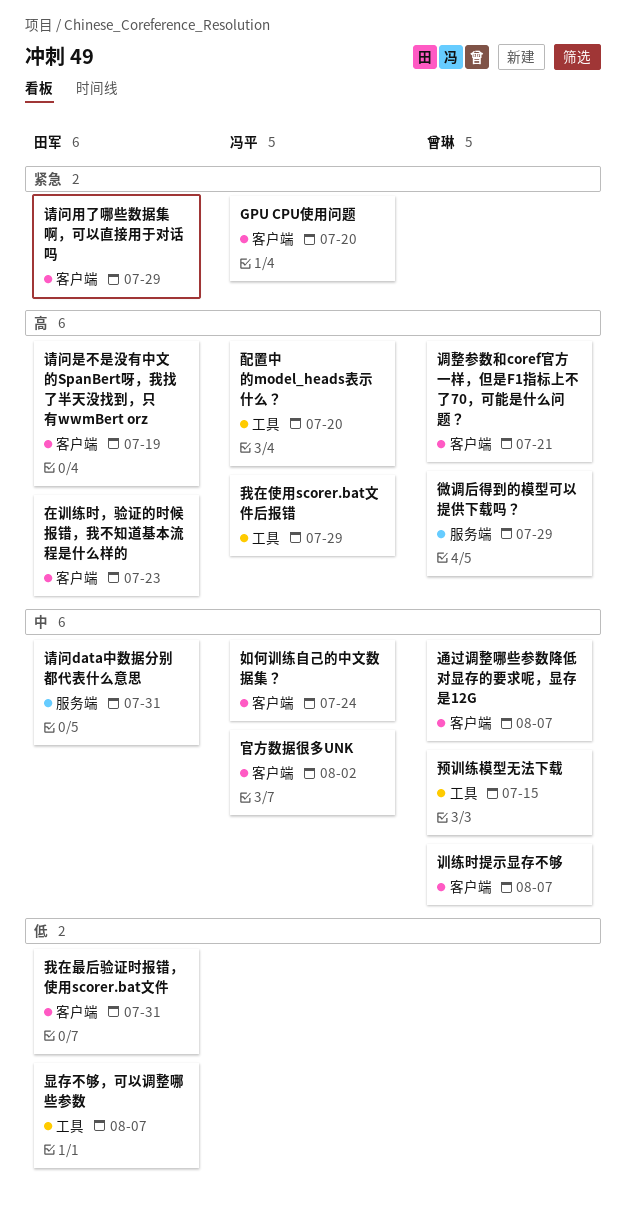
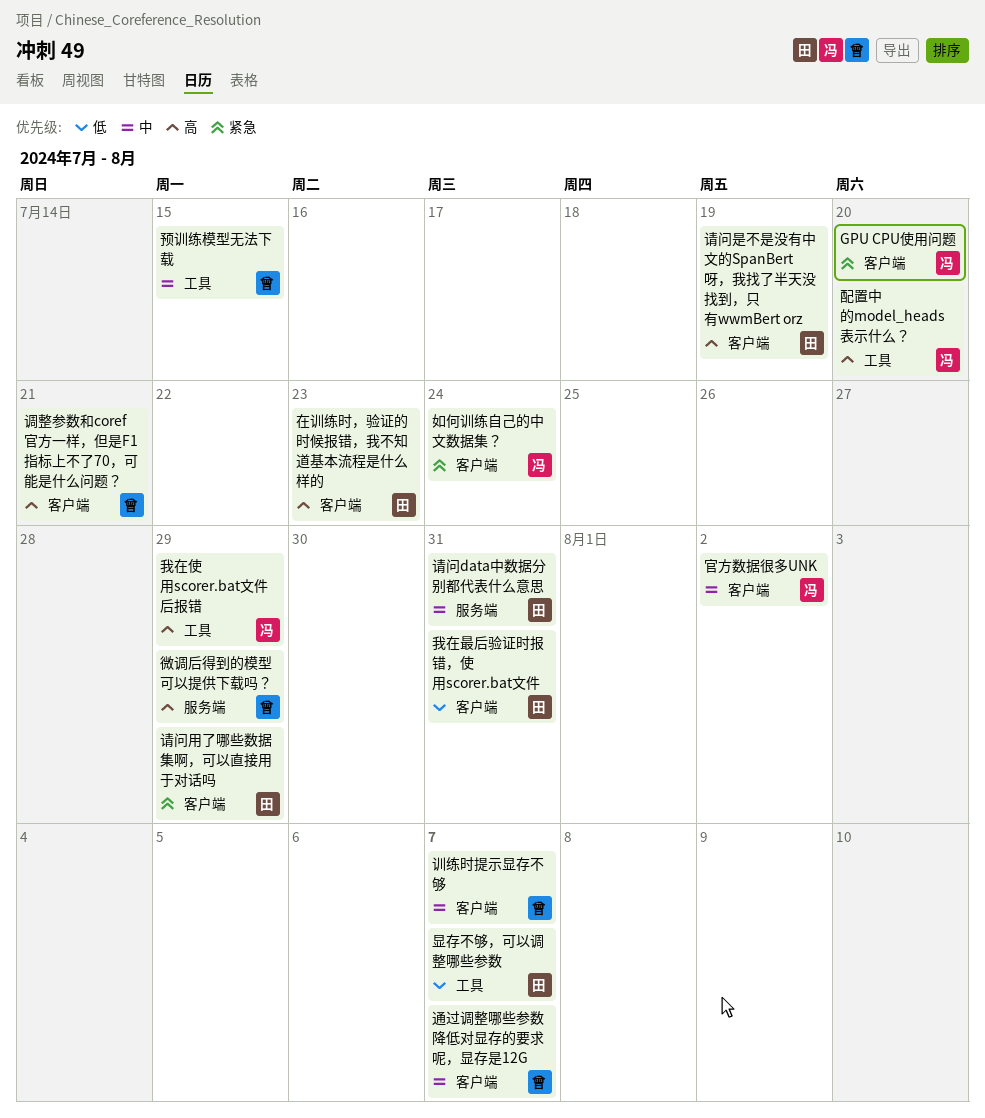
如何训练自己的中文数据集？, priority: 中 -> 紧急

